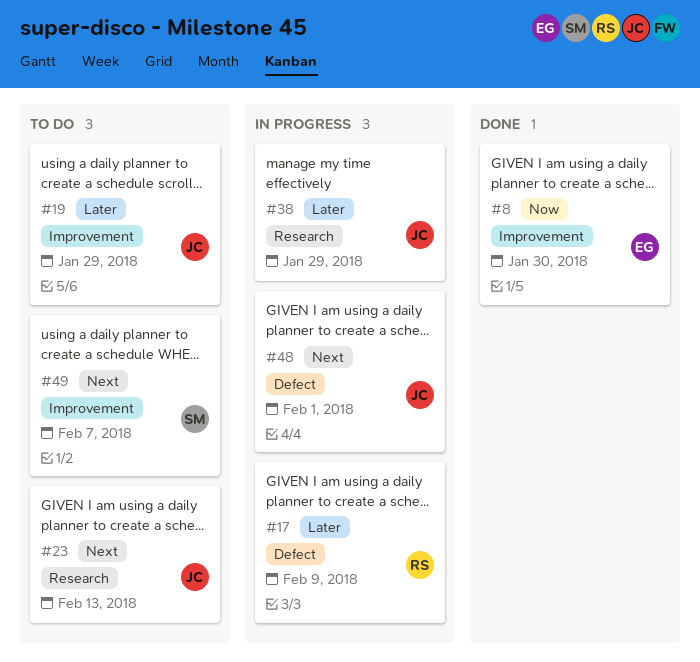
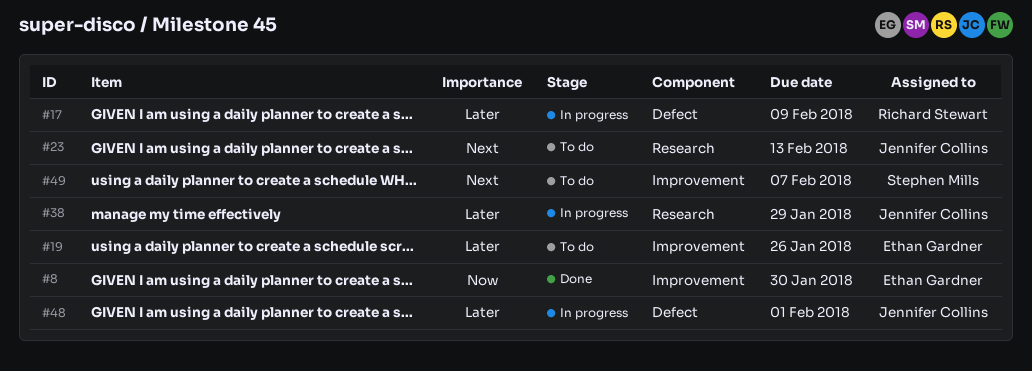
#19, owner: Jennifer Collins -> Ethan Gardner
#19, due: Jan 29 -> Jan 26
#48, priority: Next -> Later

